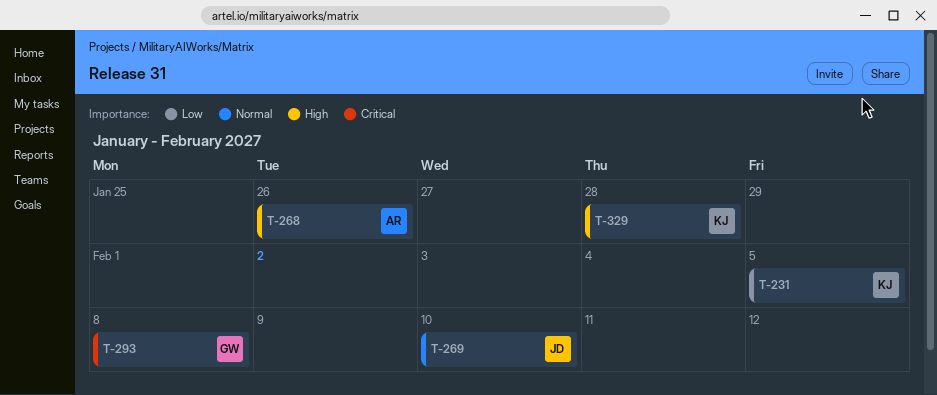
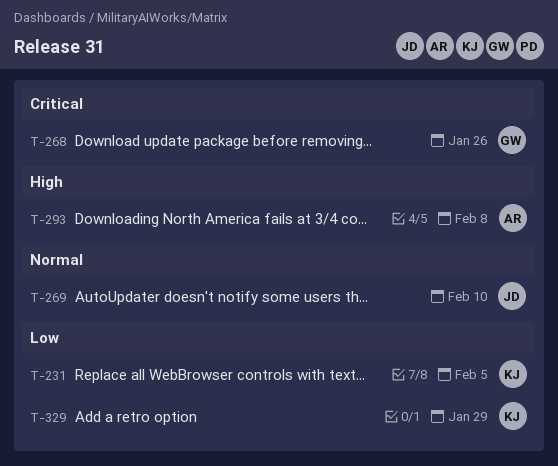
T-268, owner: AR -> GW
T-268, priority: High -> Critical
T-293, owner: GW -> AR
T-293, priority: Critical -> High
T-329, priority: High -> Low
T-329, due: Jan 28 -> Jan 29

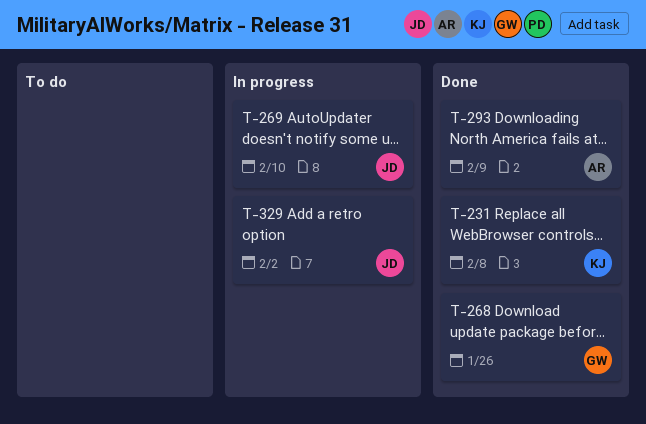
T-231, due: Feb 5 -> Feb 8
T-293, due: Feb 8 -> Feb 9
T-329, owner: KJ -> JD
T-329, due: Jan 29 -> Feb 2

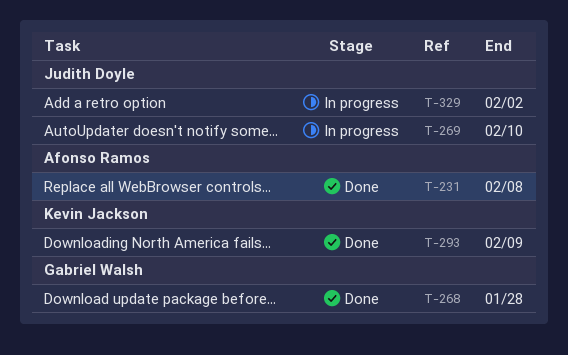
T-231, owner: Kevin Jackson -> Afonso Ramos
T-268, due: Jan 26 -> Jan 28
T-293, owner: Afonso Ramos -> Kevin Jackson

